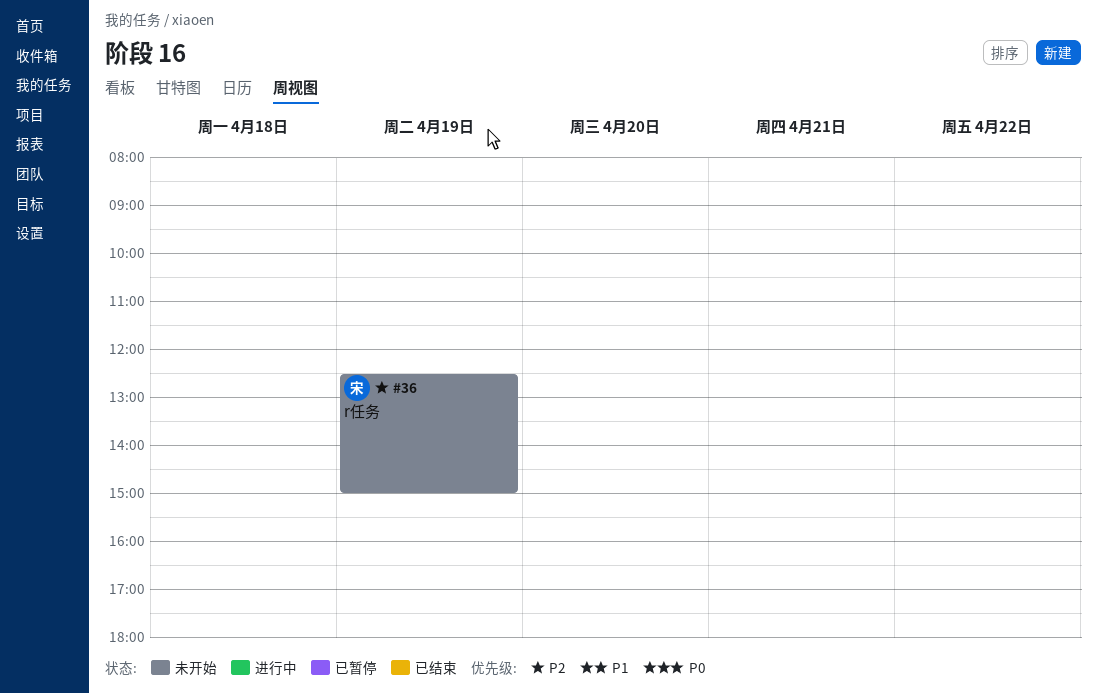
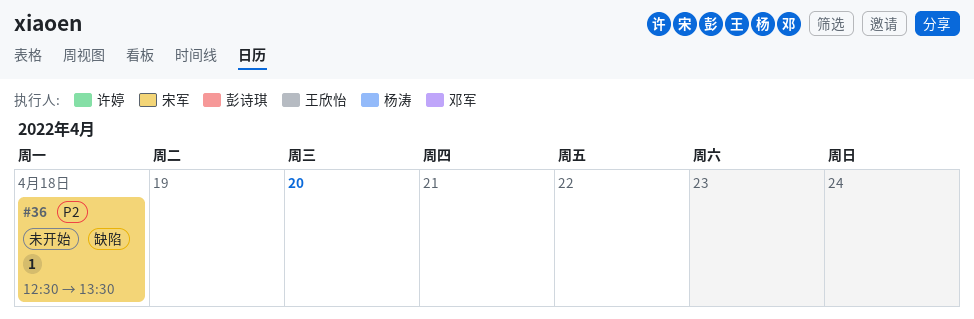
#36, day: Apr 19 -> Apr 18
#36, ends: 15:00 -> 13:30

